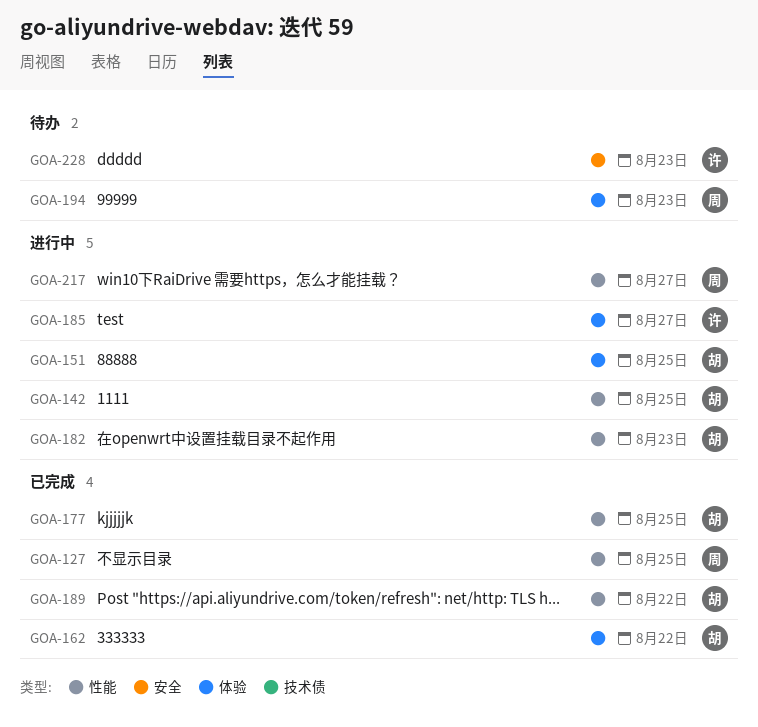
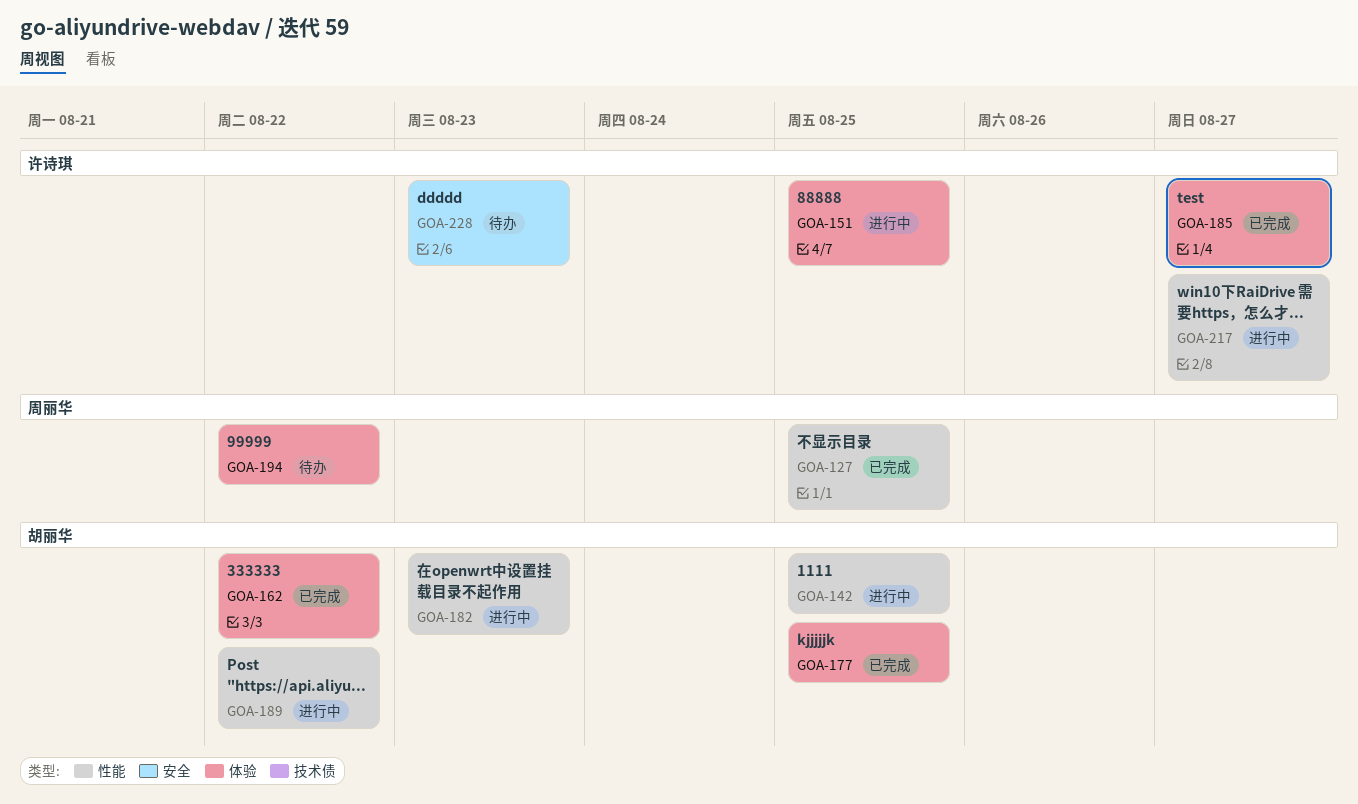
GOA-151, owner: 胡丽华 -> 许诗琪
GOA-177, label: 性能 -> 体验
GOA-185, status: 进行中 -> 已完成
GOA-189, status: 已完成 -> 进行中
GOA-194, due: Aug 23 -> Aug 22
GOA-217, owner: 周丽华 -> 许诗琪

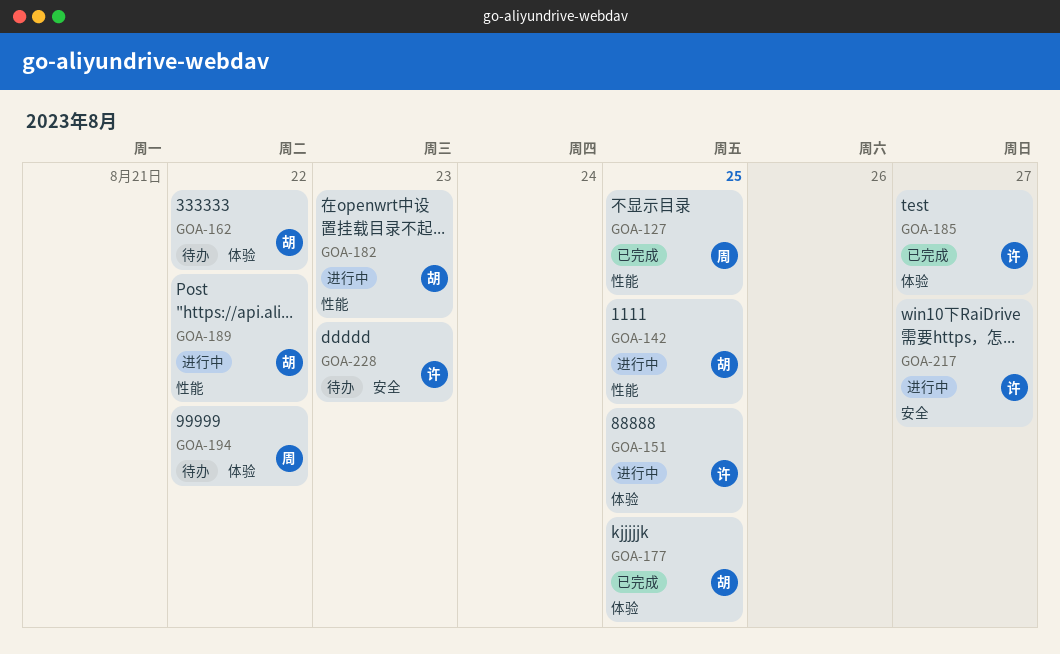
GOA-162, status: 已完成 -> 待办
GOA-217, label: 性能 -> 安全

